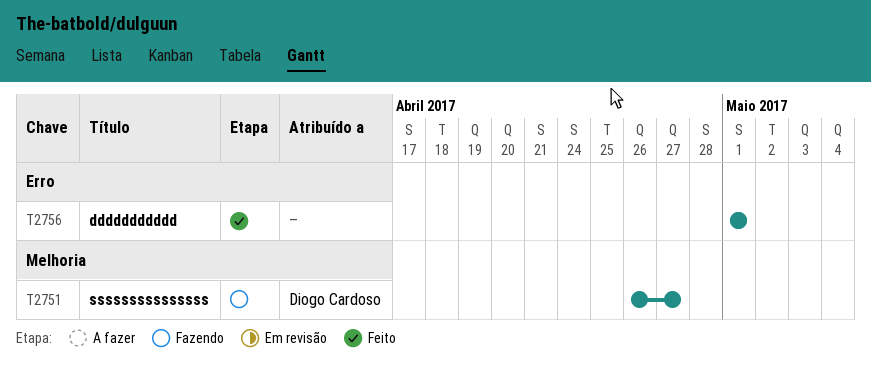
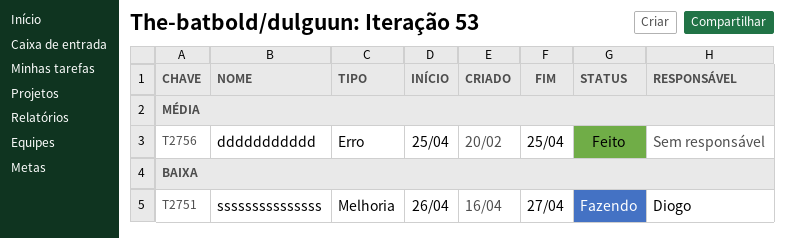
T2756, start: May 1 -> Apr 25
T2756, due: May 1 -> Apr 25

